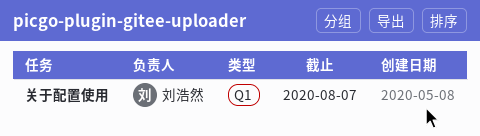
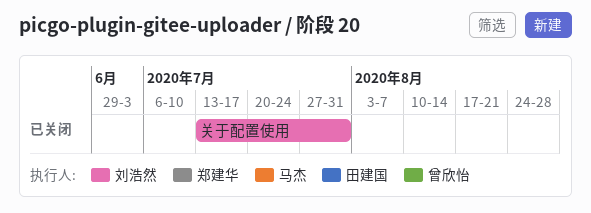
关于配置使用, due: Aug 7 -> Jul 31

